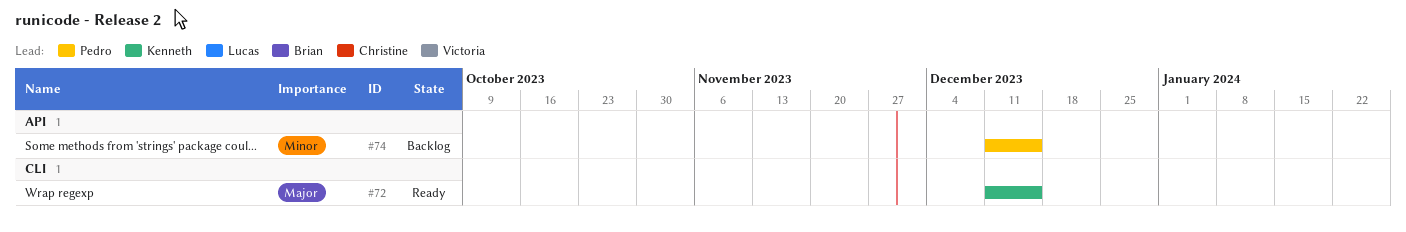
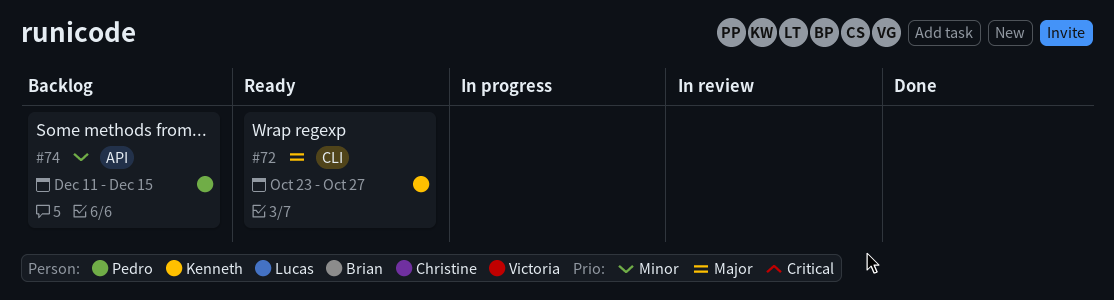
#72, start: Dec 11 -> Oct 23
#72, due: Dec 15 -> Oct 27

